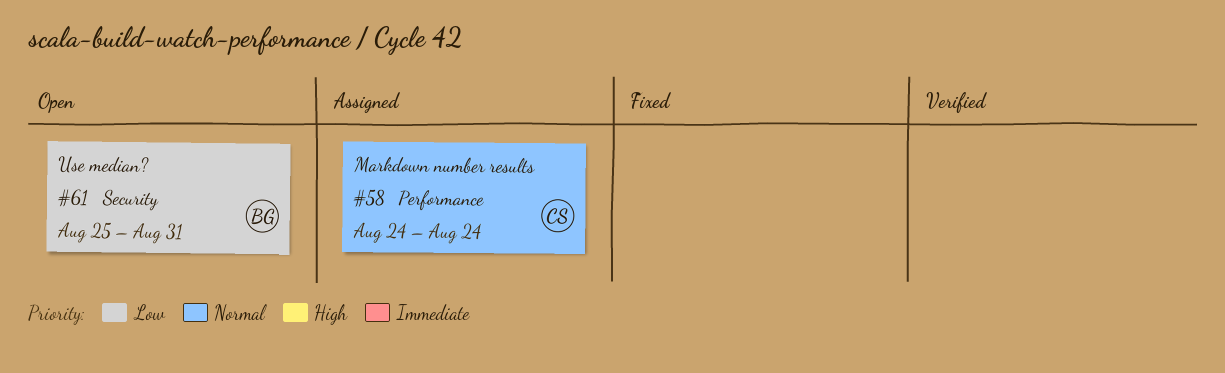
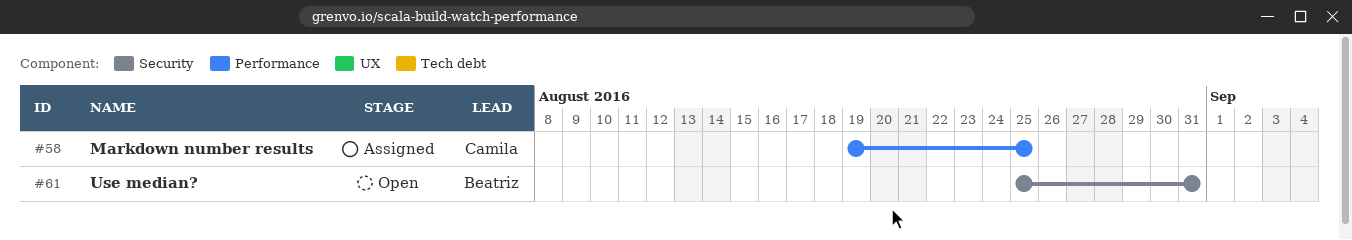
#58, start: Aug 24 -> Aug 19
#58, due: Aug 24 -> Aug 25

